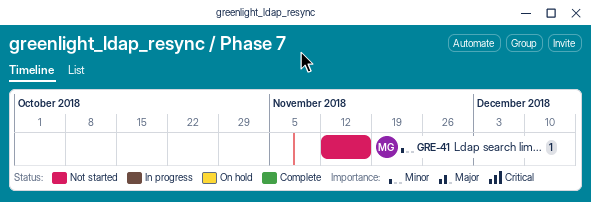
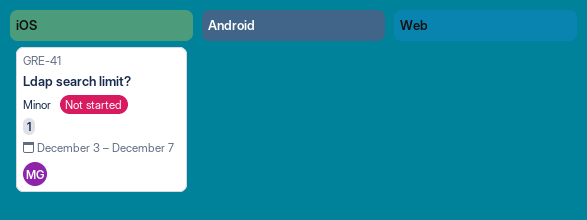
GRE-41, start: Nov 12 -> Dec 3
GRE-41, due: Nov 16 -> Dec 7

